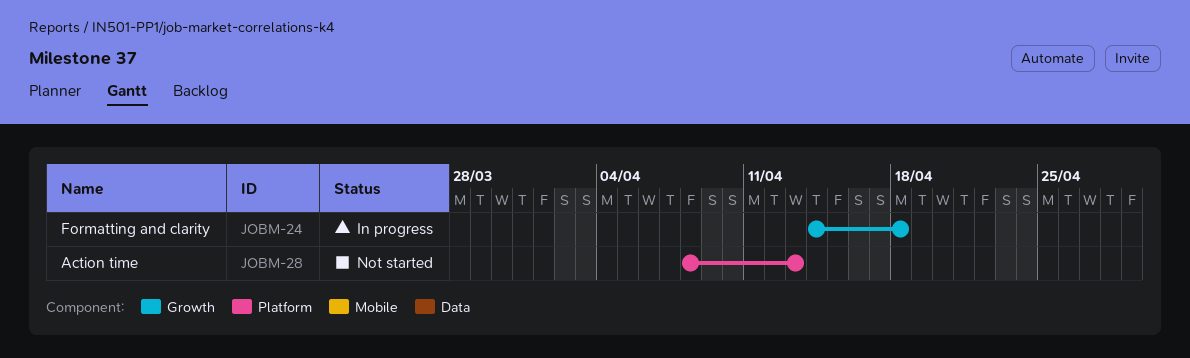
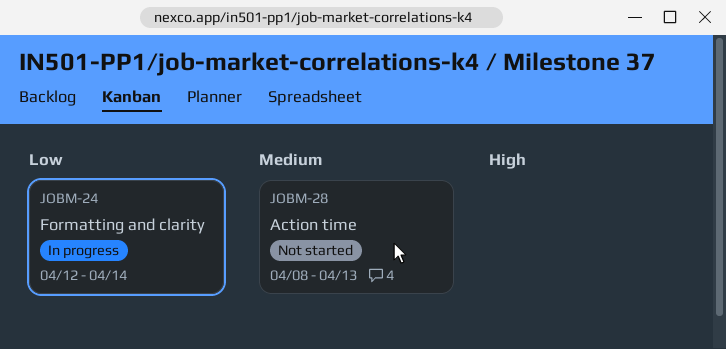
JOBM-24, start: Apr 14 -> Apr 12
JOBM-24, due: Apr 18 -> Apr 14

